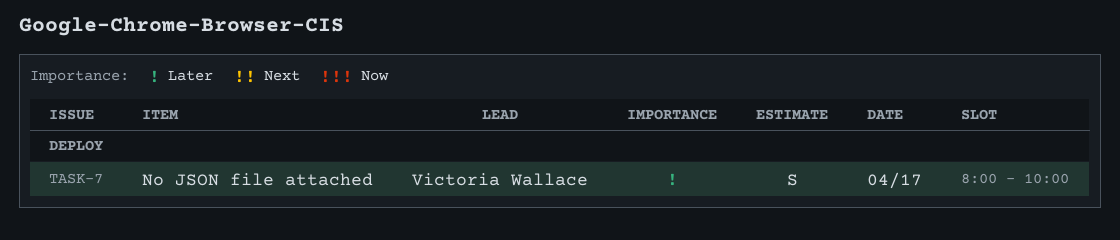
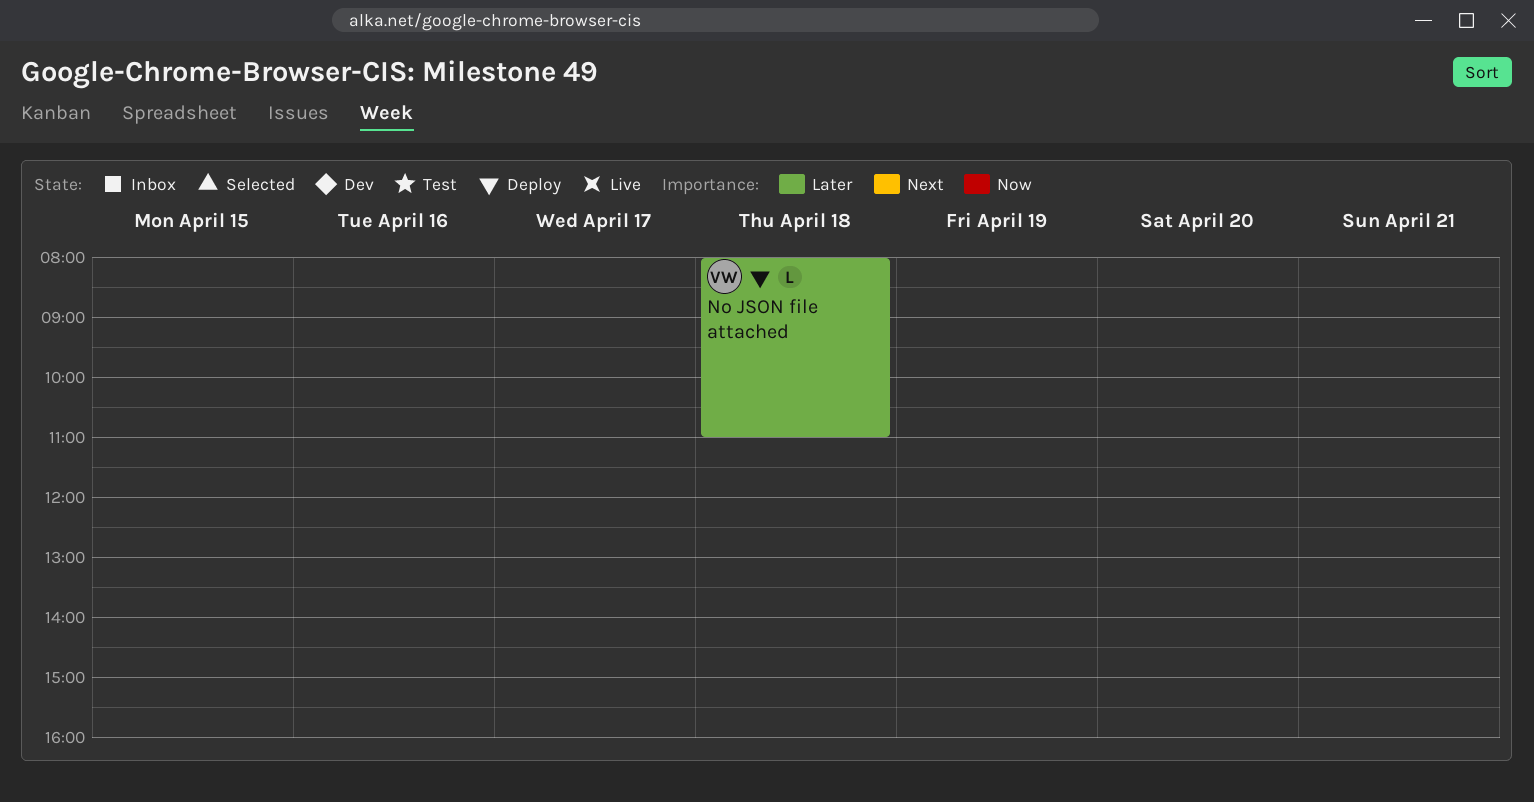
No JSON file attached, estimate: S -> L
No JSON file attached, day: Apr 17 -> Apr 18
No JSON file attached, ends: 10:00 -> 11:00

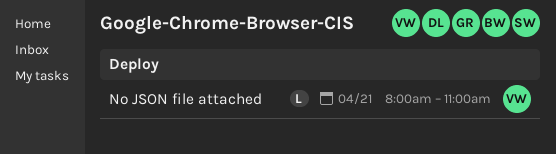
No JSON file attached, day: Apr 18 -> Apr 21

